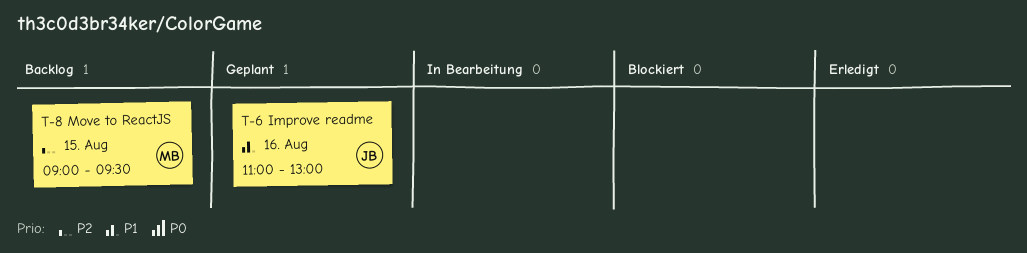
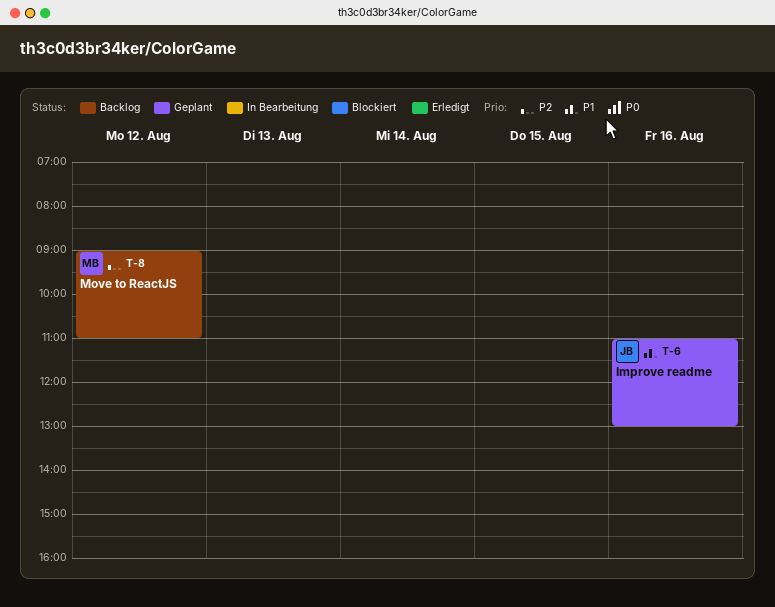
T-8, day: Aug 15 -> Aug 12
T-8, ends: 09:30 -> 11:00

